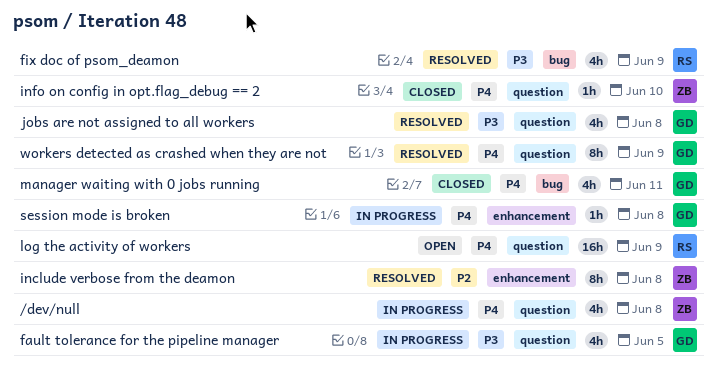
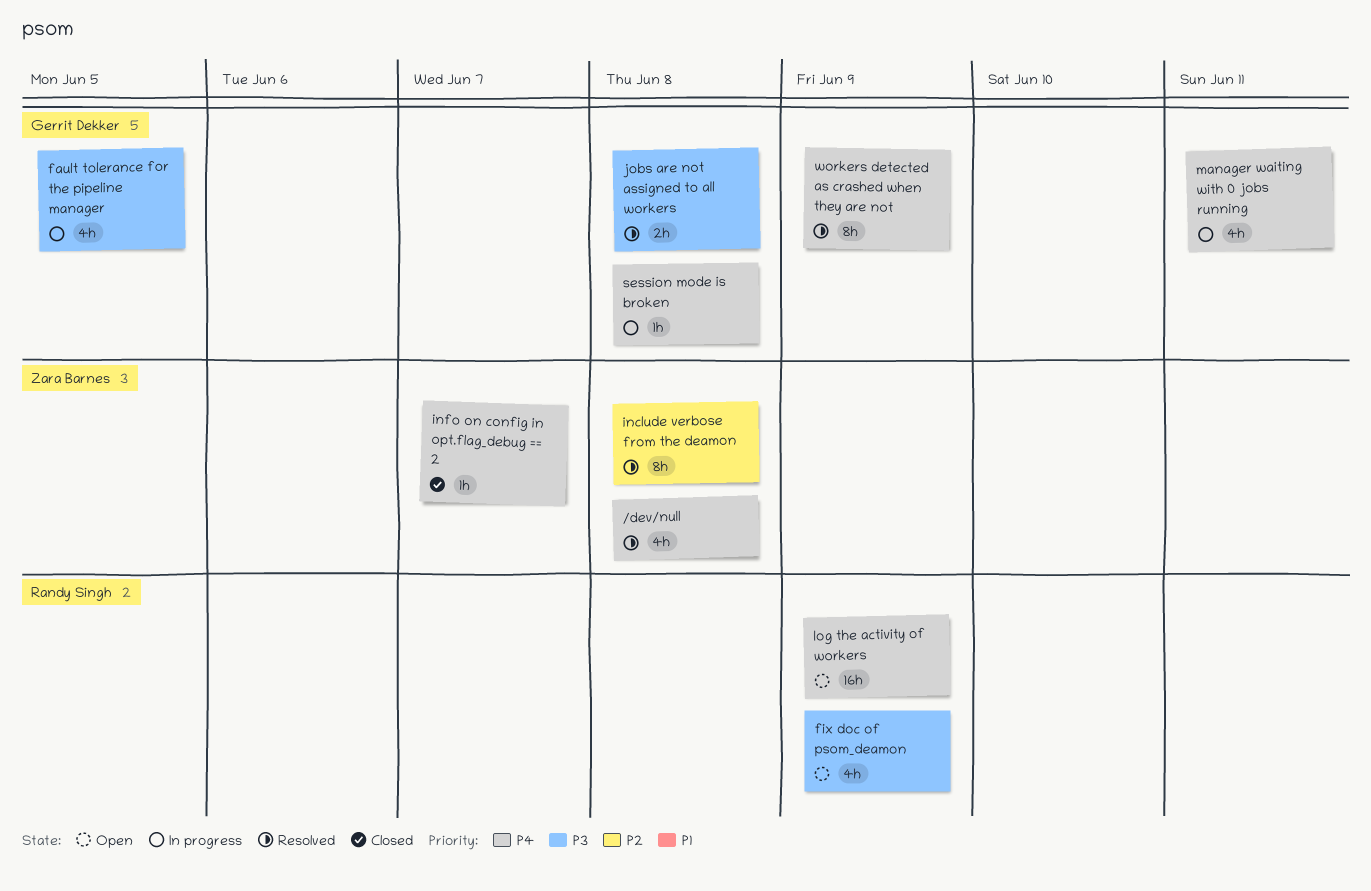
/dev/null, status: In progress -> Resolved
fix doc of psom_deamon, status: Resolved -> Open
info on config in opt.flag_debug == 2, due: Jun 10 -> Jun 7
jobs are not assigned to all workers, estimate: 4h -> 2h
manager waiting with 0 jobs running, status: Closed -> In progress

